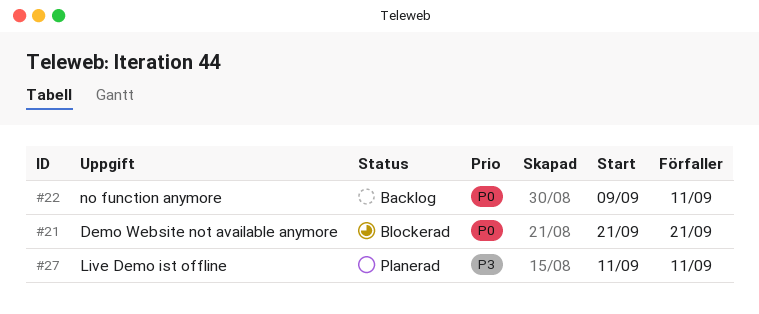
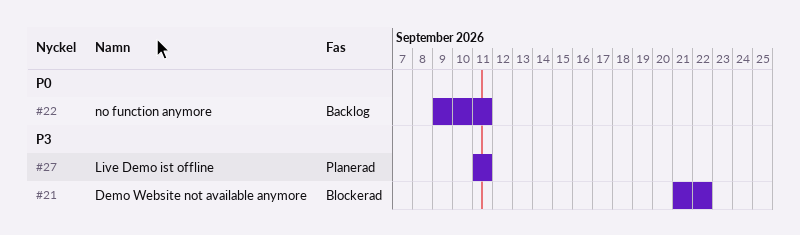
#21, priority: P0 -> P3
#21, due: Sep 21 -> Sep 22

